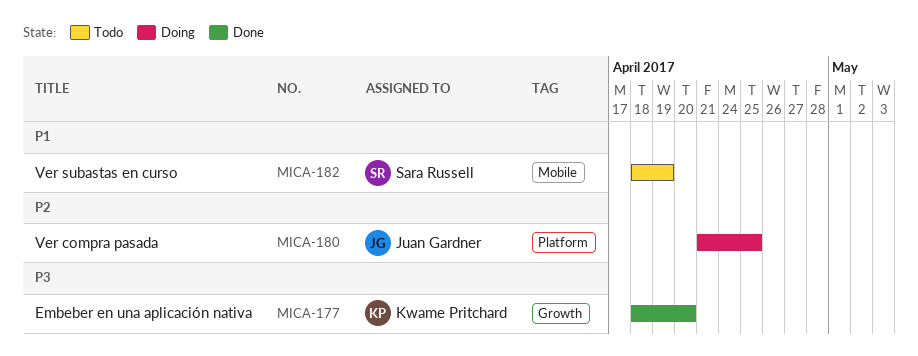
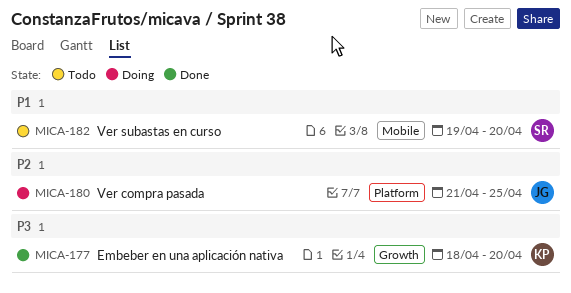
MICA-182, start: Apr 18 -> Apr 19
MICA-182, due: Apr 19 -> Apr 20

